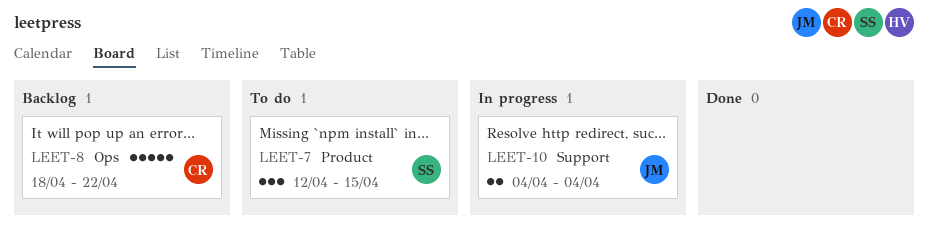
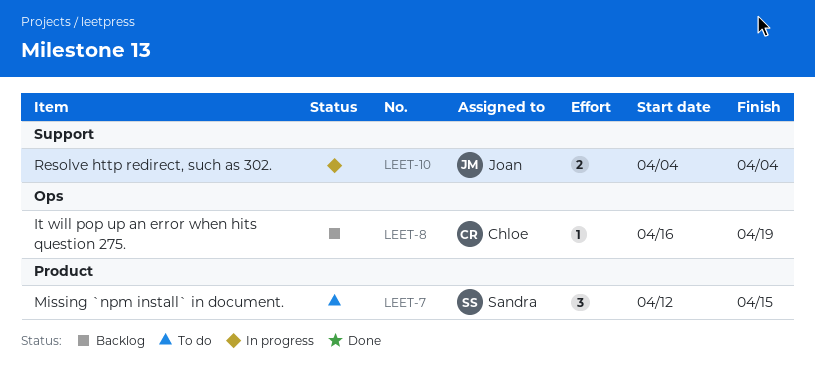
LEET-8, estimate: 5 -> 1
LEET-8, start: Apr 18 -> Apr 16
LEET-8, due: Apr 22 -> Apr 19

